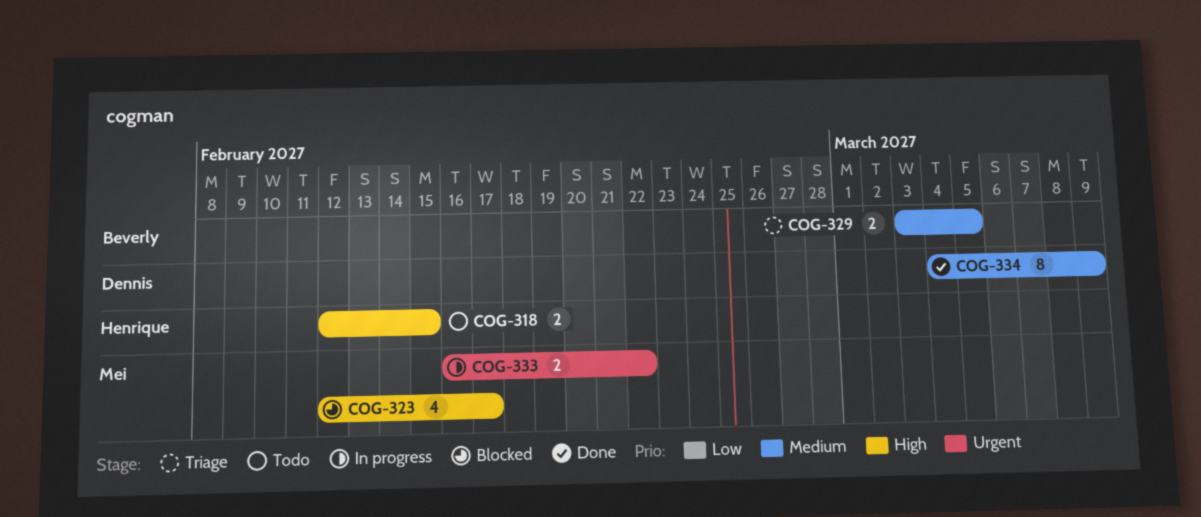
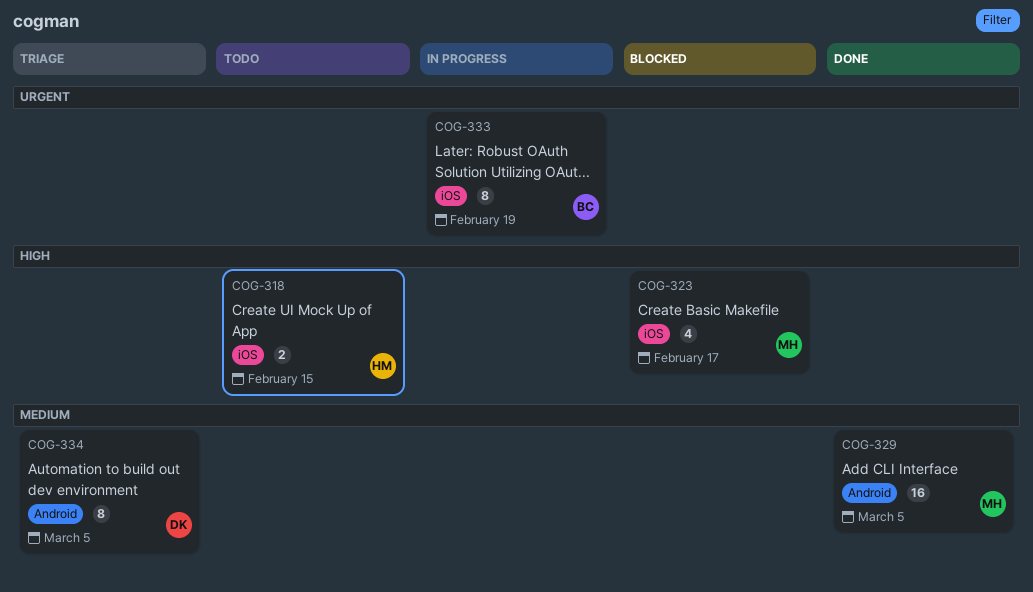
COG-329, status: Triage -> Done
COG-329, owner: Beverly -> Mei
COG-329, estimate: 2 -> 16
COG-333, owner: Mei -> Beverly
COG-333, estimate: 2 -> 8
COG-333, due: Feb 22 -> Feb 19
COG-334, status: Done -> Triage
COG-334, due: Mar 9 -> Mar 5

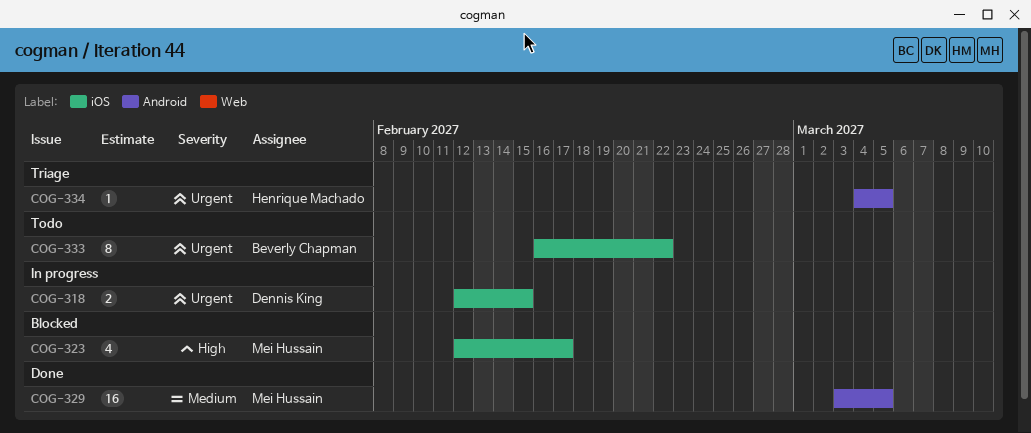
COG-318, status: Todo -> In progress
COG-318, owner: Henrique Machado -> Dennis King
COG-318, priority: High -> Urgent
COG-333, status: In progress -> Todo
COG-333, due: Feb 19 -> Feb 22
COG-334, owner: Dennis King -> Henrique Machado
COG-334, priority: Medium -> Urgent
COG-334, estimate: 8 -> 1

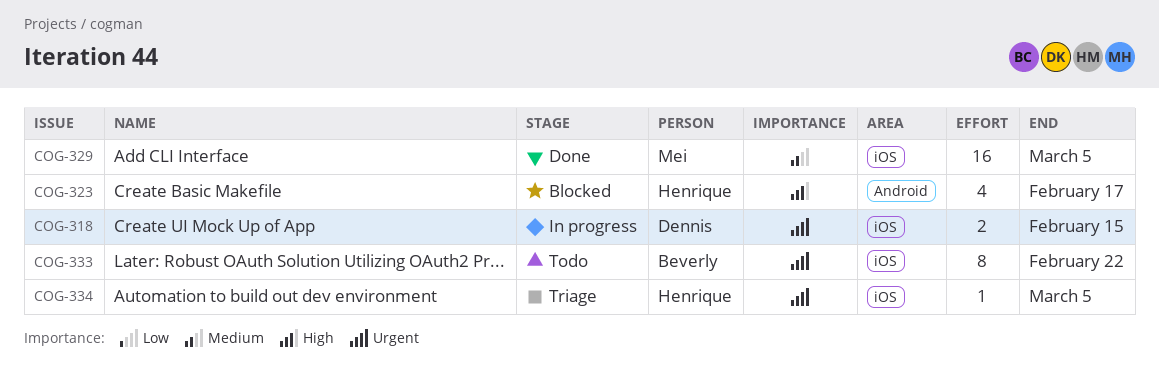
COG-323, owner: Mei Hussain -> Henrique Machado
COG-323, label: iOS -> Android
COG-329, label: Android -> iOS
COG-334, label: Android -> iOS

